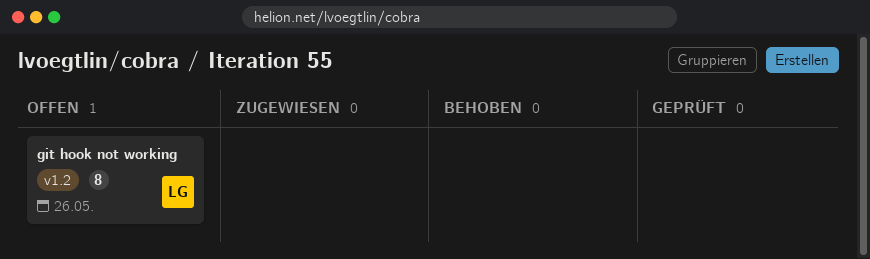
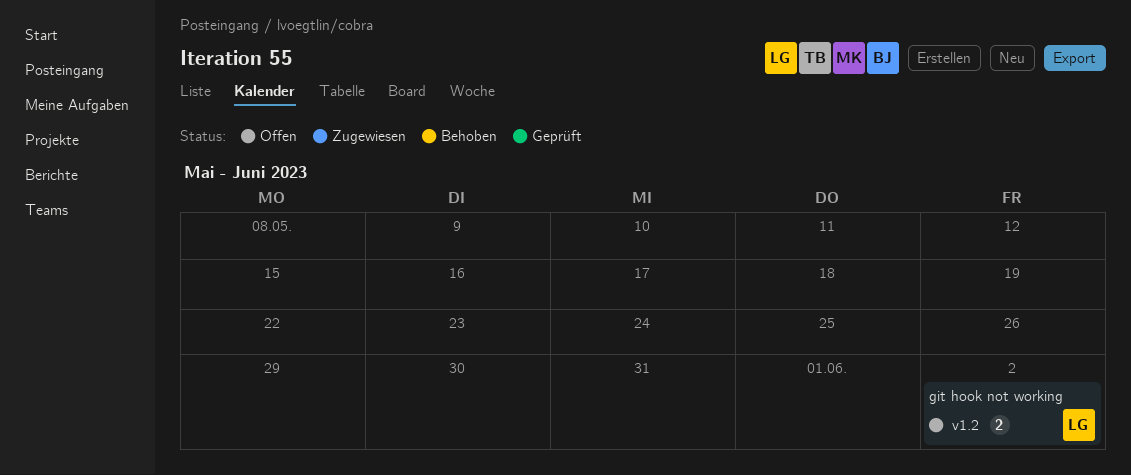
git hook not working, estimate: 8 -> 2
git hook not working, due: May 26 -> Jun 2

